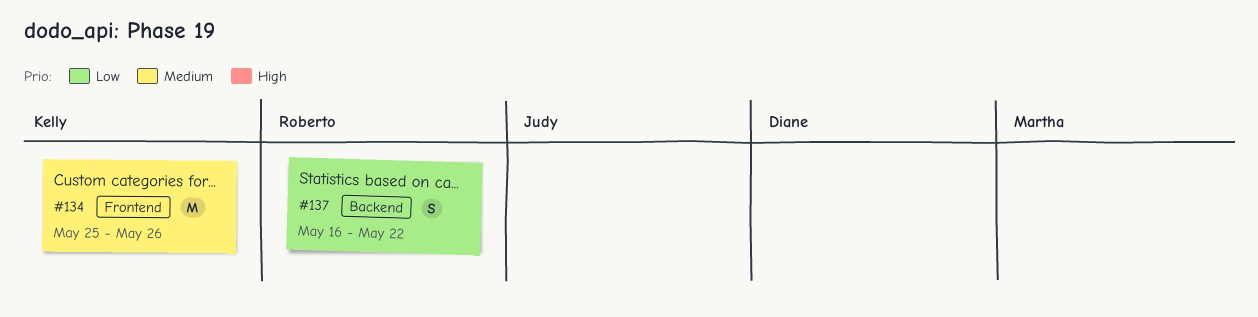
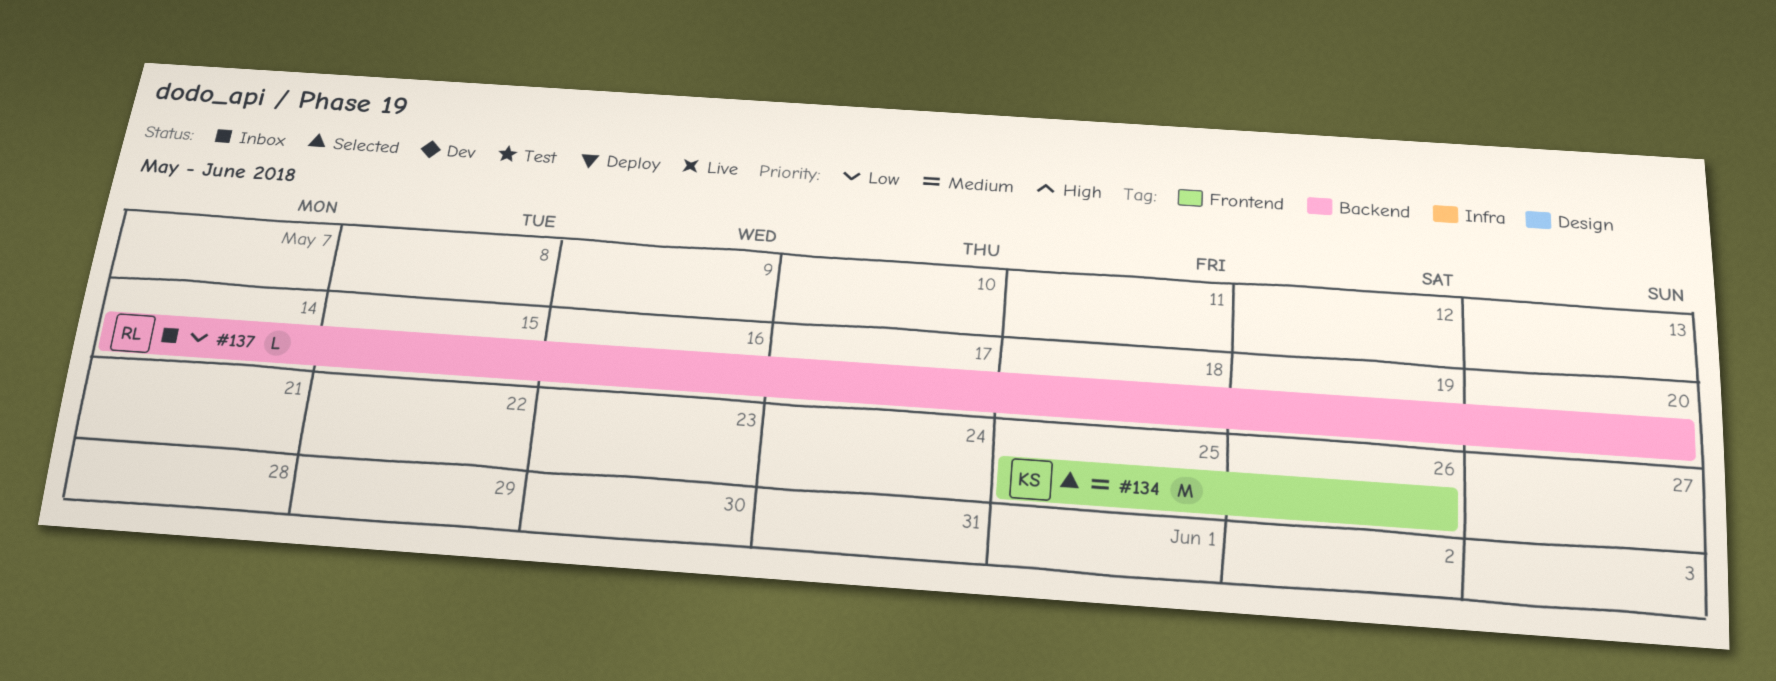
#137, estimate: S -> L
#137, start: May 16 -> May 14
#137, due: May 22 -> May 20

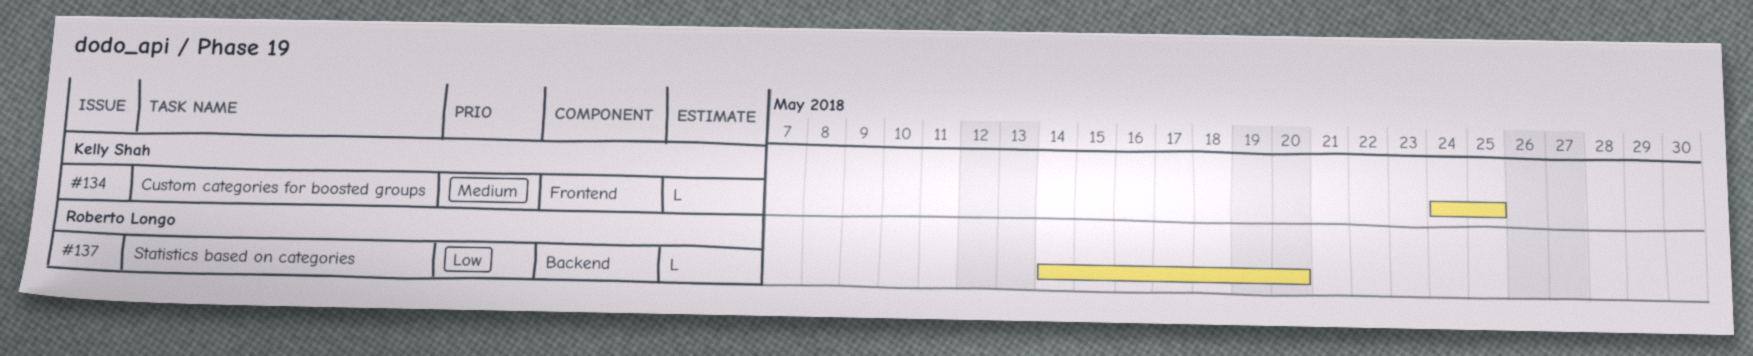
#134, estimate: M -> L
#134, start: May 25 -> May 24
#134, due: May 26 -> May 25

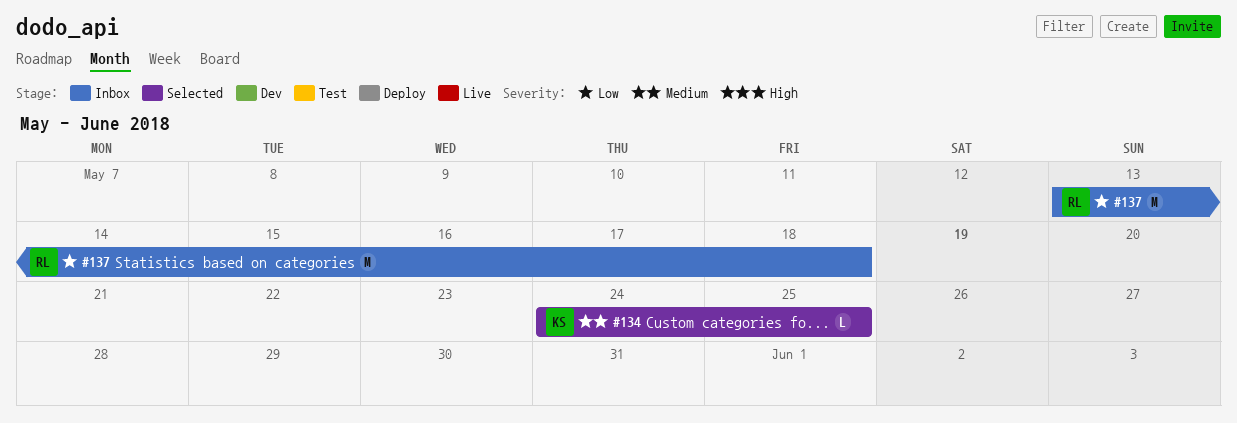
#137, estimate: L -> M
#137, start: May 14 -> May 13
#137, due: May 20 -> May 18

